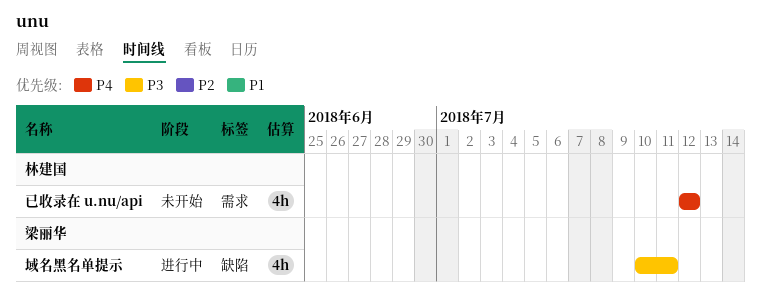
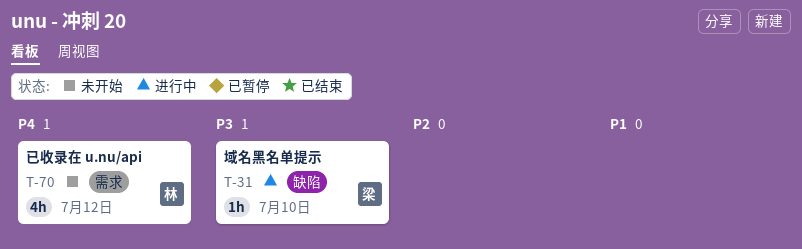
域名黑名单提示, estimate: 4h -> 1h
域名黑名单提示, due: Jul 11 -> Jul 10

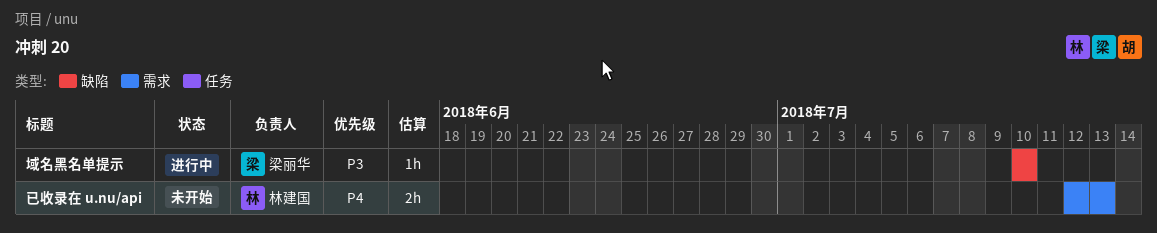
已收录在 u.nu/api, estimate: 4h -> 2h
已收录在 u.nu/api, due: Jul 12 -> Jul 13

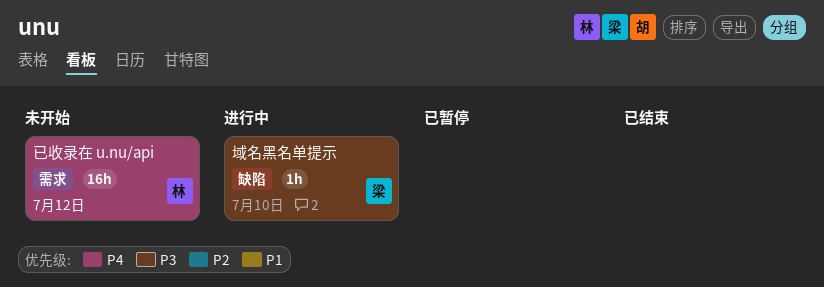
已收录在 u.nu/api, estimate: 2h -> 16h
已收录在 u.nu/api, due: Jul 13 -> Jul 12

